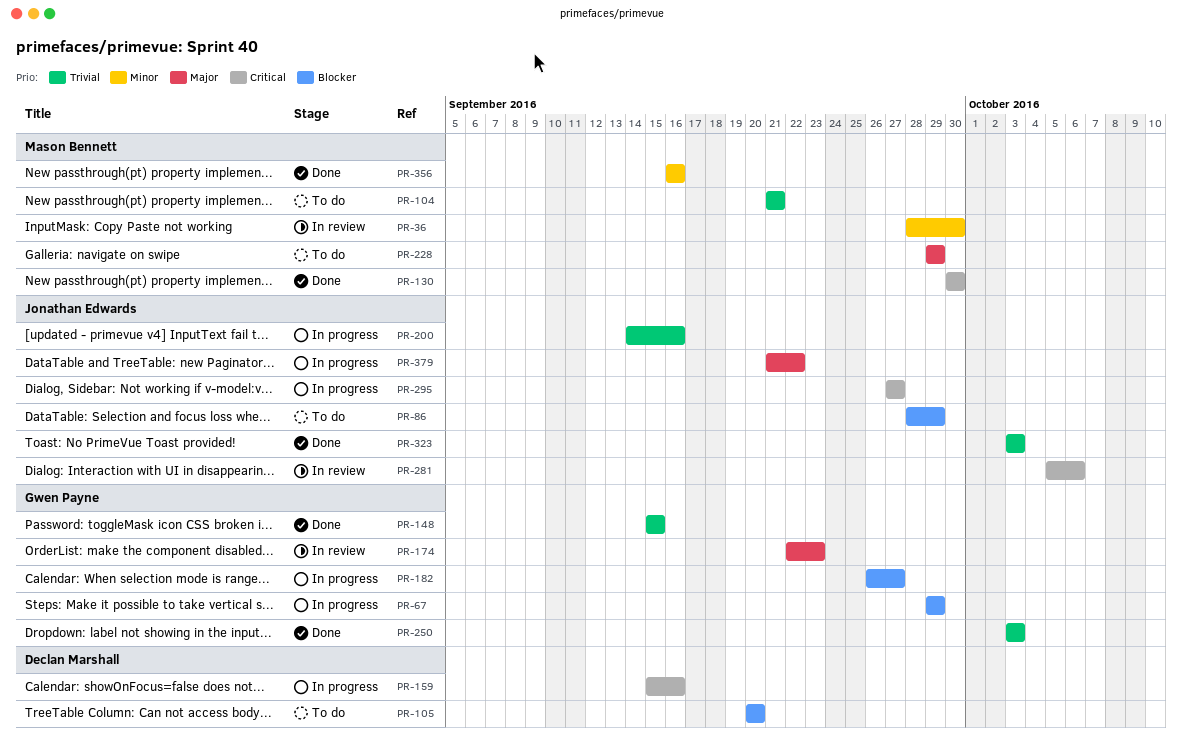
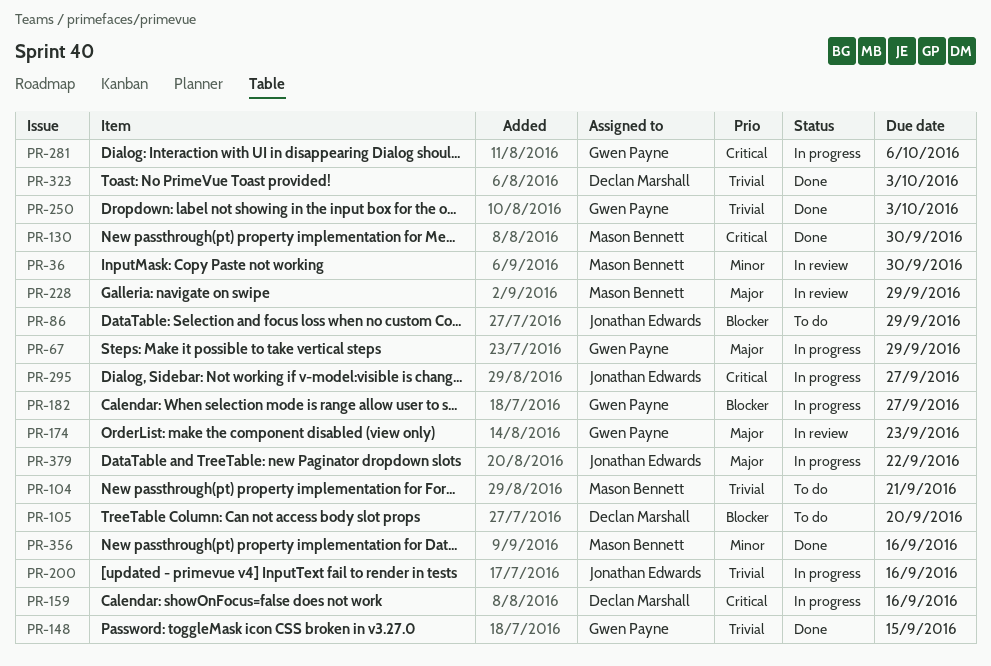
PR-67, priority: Blocker -> Major
PR-228, status: To do -> In review
PR-281, status: In review -> In progress
PR-281, owner: Jonathan Edwards -> Gwen Payne
PR-323, owner: Jonathan Edwards -> Declan Marshall

